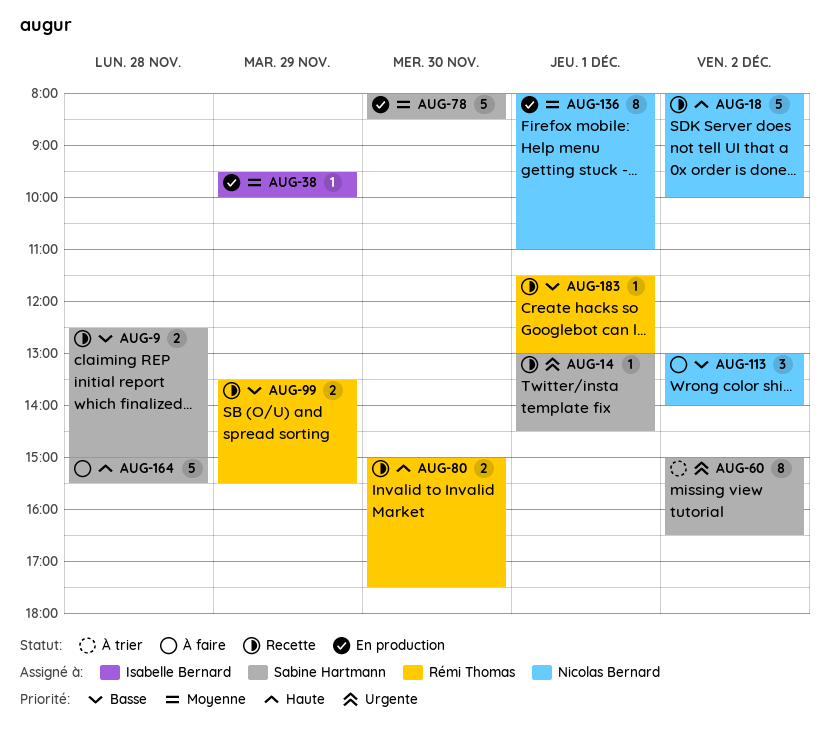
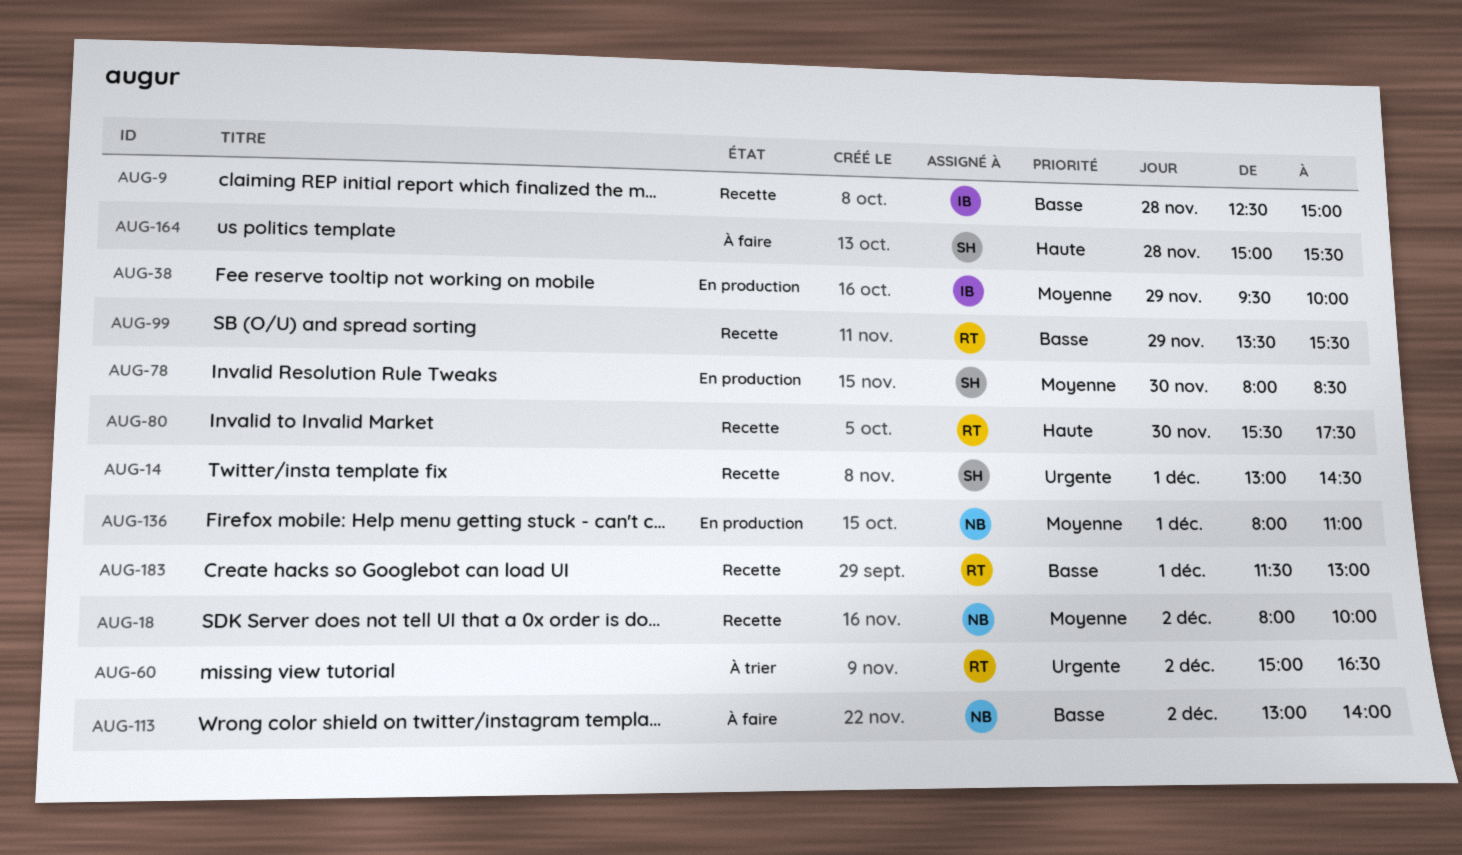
AUG-9, owner: Sabine Hartmann -> Isabelle Bernard
AUG-18, priority: Haute -> Moyenne
AUG-60, owner: Sabine Hartmann -> Rémi Thomas
AUG-80, begins: 15:00 -> 15:30

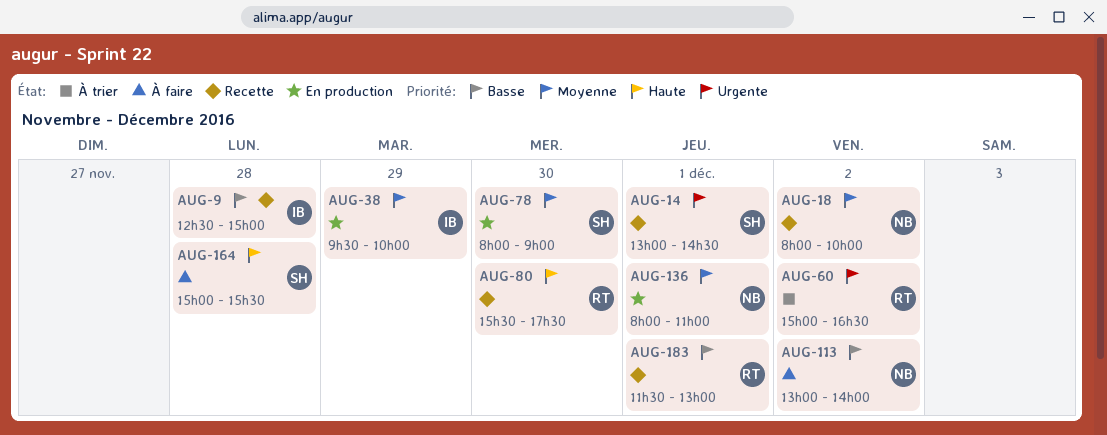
AUG-78, ends: 08:30 -> 09:00
AUG-99: present -> none

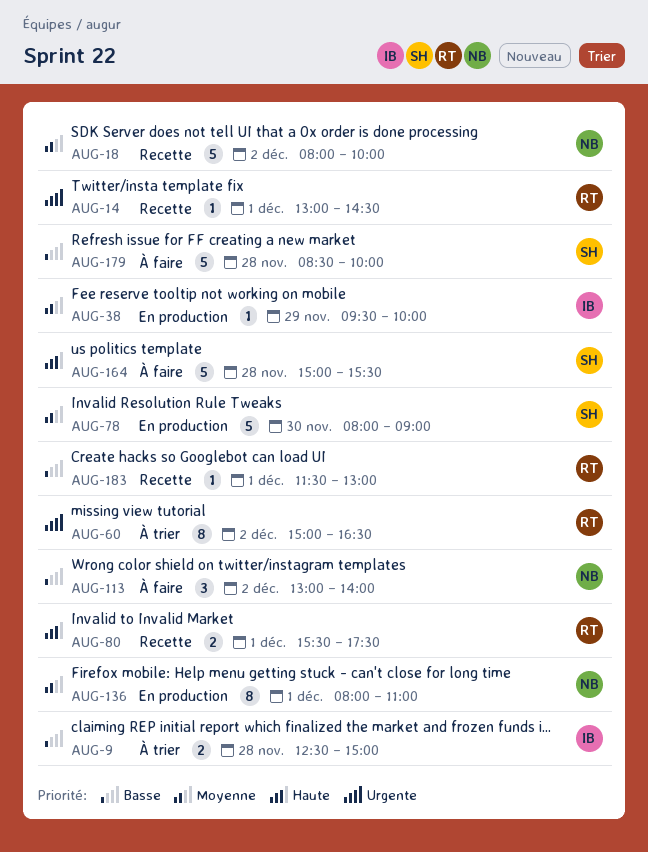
AUG-9, status: Recette -> À trier
AUG-14, owner: SH -> RT
AUG-80, day: Nov 30 -> Dec 1
AUG-179: none -> present

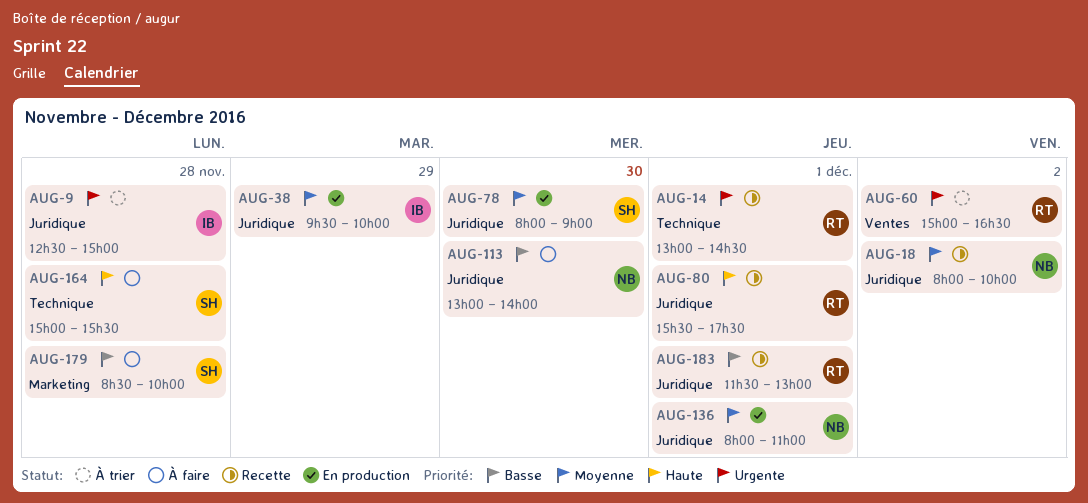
AUG-9, priority: Basse -> Urgente
AUG-113, day: Dec 2 -> Nov 30

